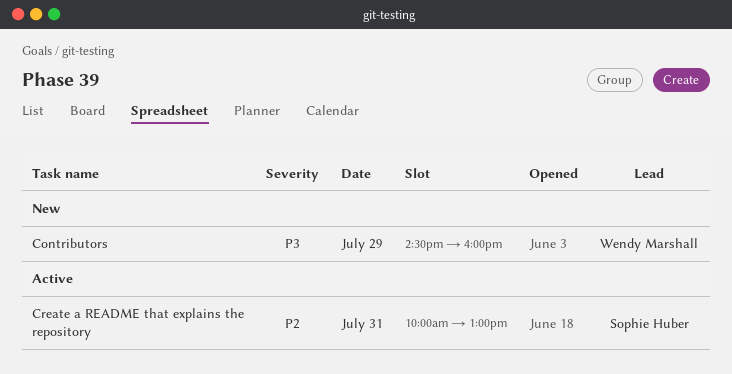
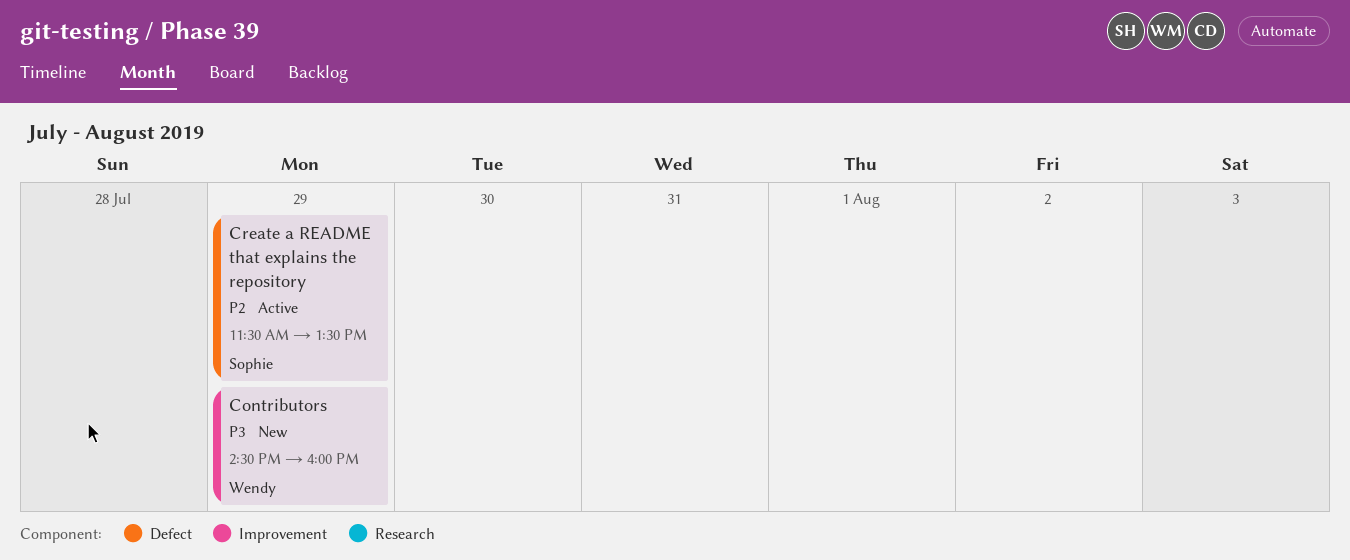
Create a README that explains the repository, day: Jul 31 -> Jul 29
Create a README that explains the repository, begins: 10:00 -> 11:30
Create a README that explains the repository, ends: 13:00 -> 13:30

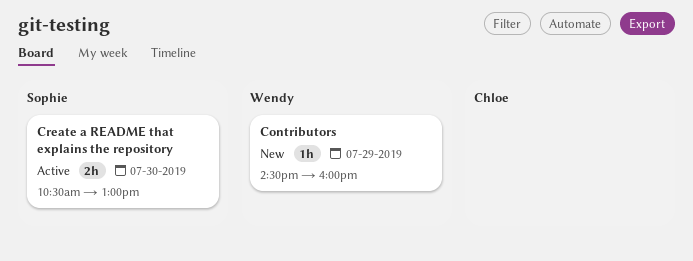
Create a README that explains the repository, day: Jul 29 -> Jul 30
Create a README that explains the repository, begins: 11:30 -> 10:30
Create a README that explains the repository, ends: 13:30 -> 13:00

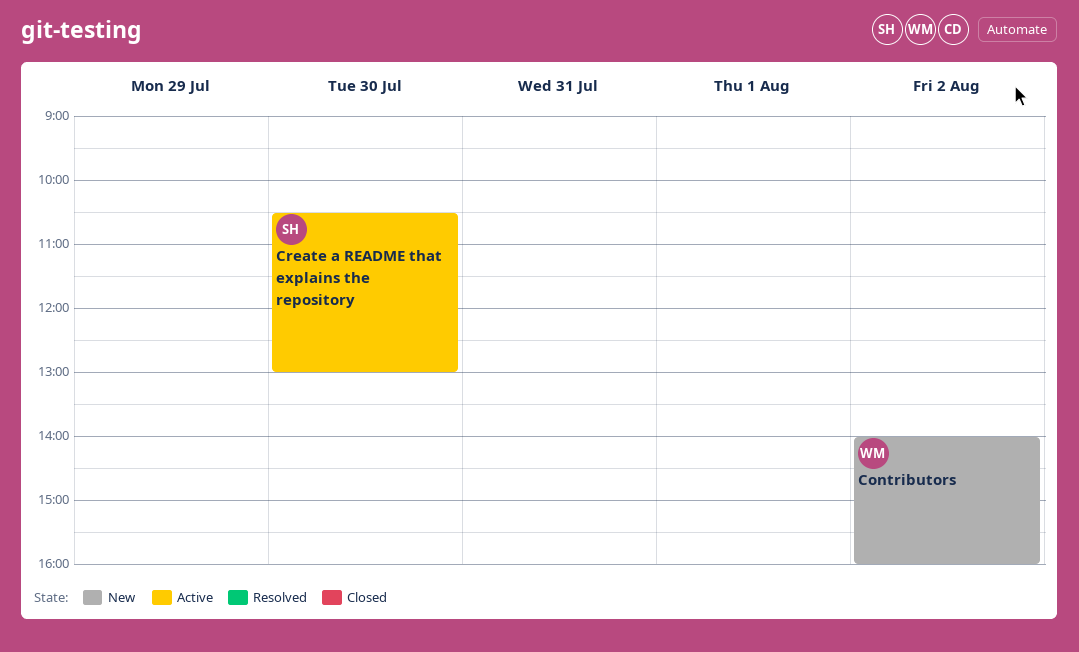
Contributors, day: Jul 29 -> Aug 2
Contributors, begins: 14:30 -> 14:00

